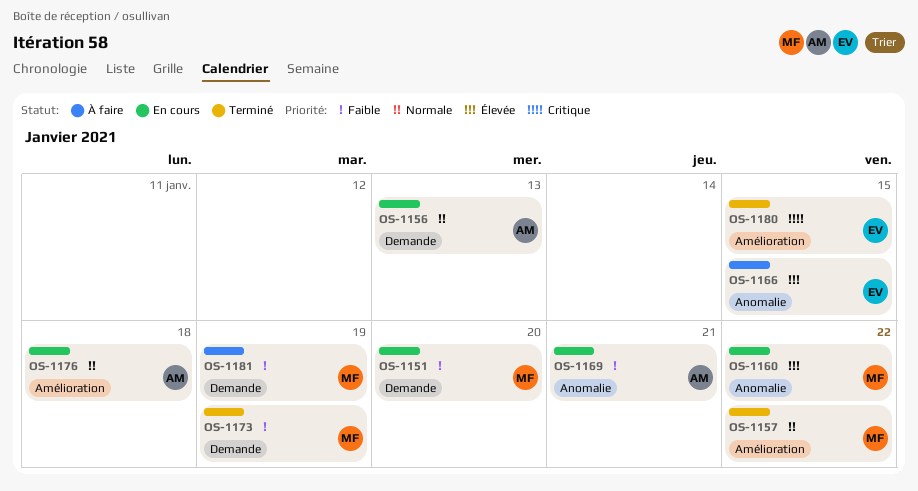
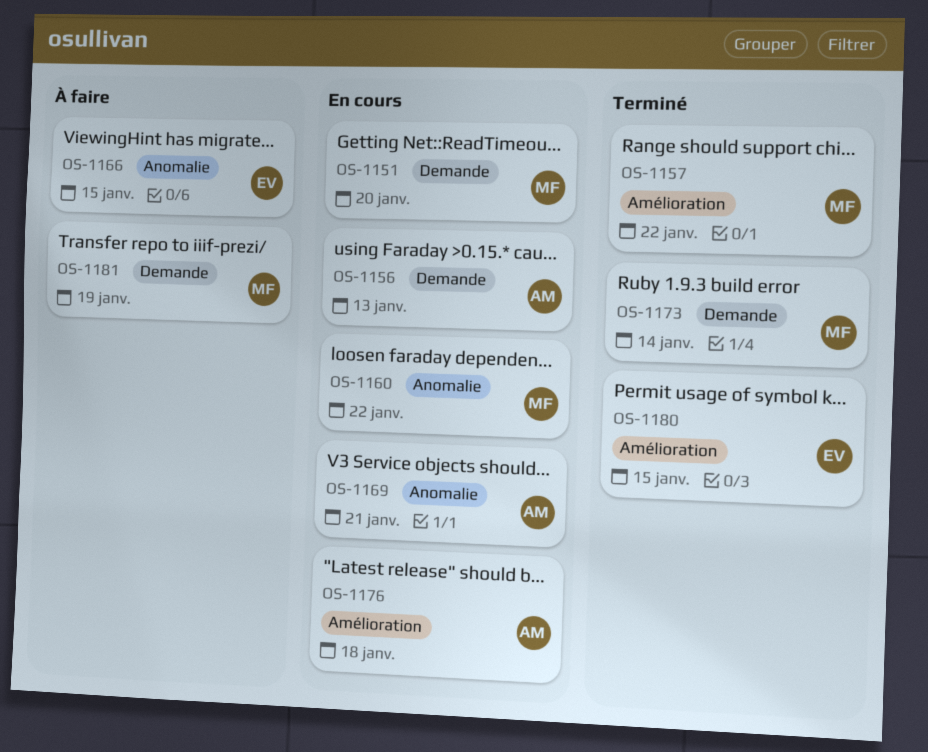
OS-1173, due: Jan 19 -> Jan 14

